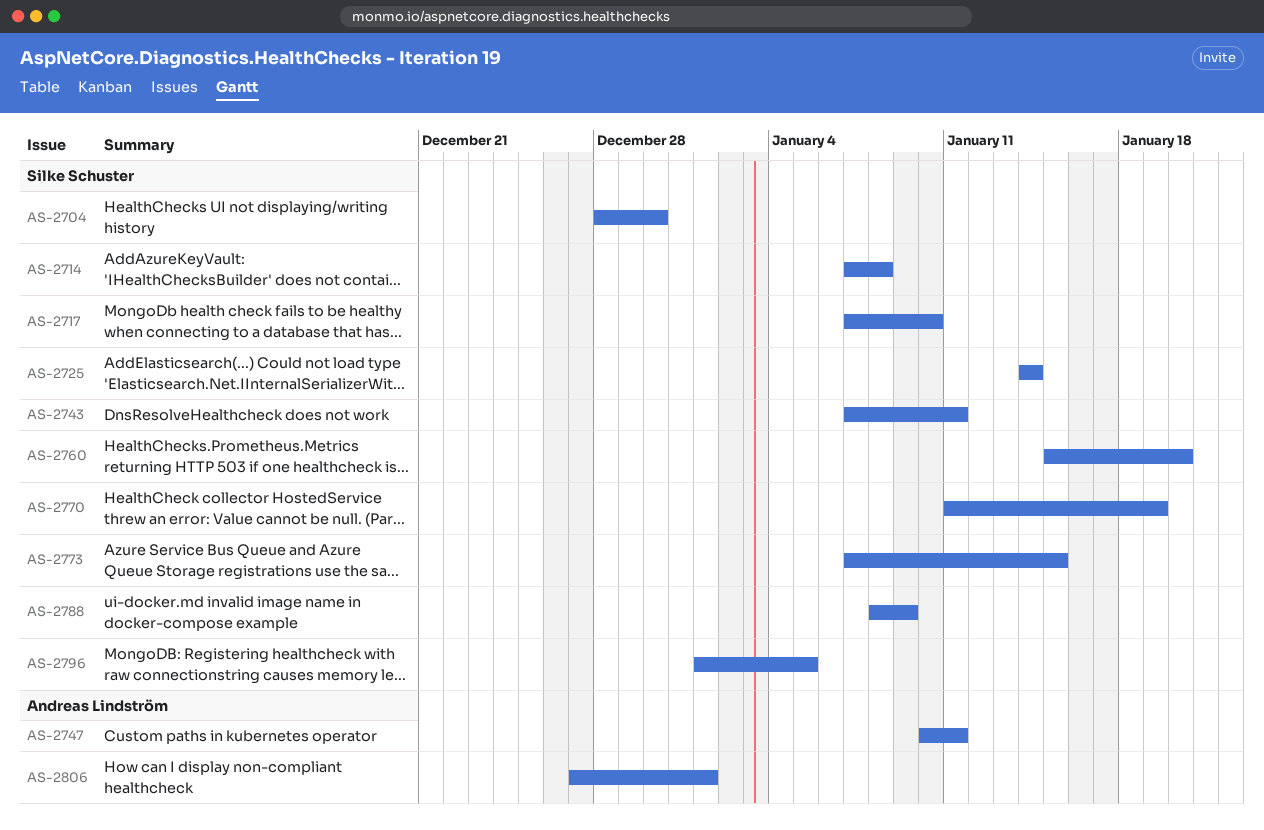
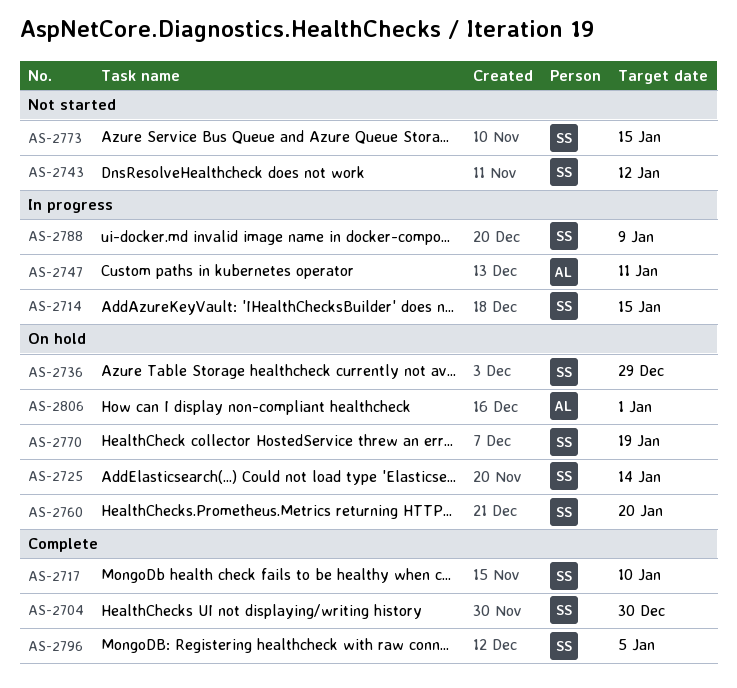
AS-2714, due: Jan 8 -> Jan 15
AS-2736: none -> present
AS-2743, due: Jan 11 -> Jan 12

